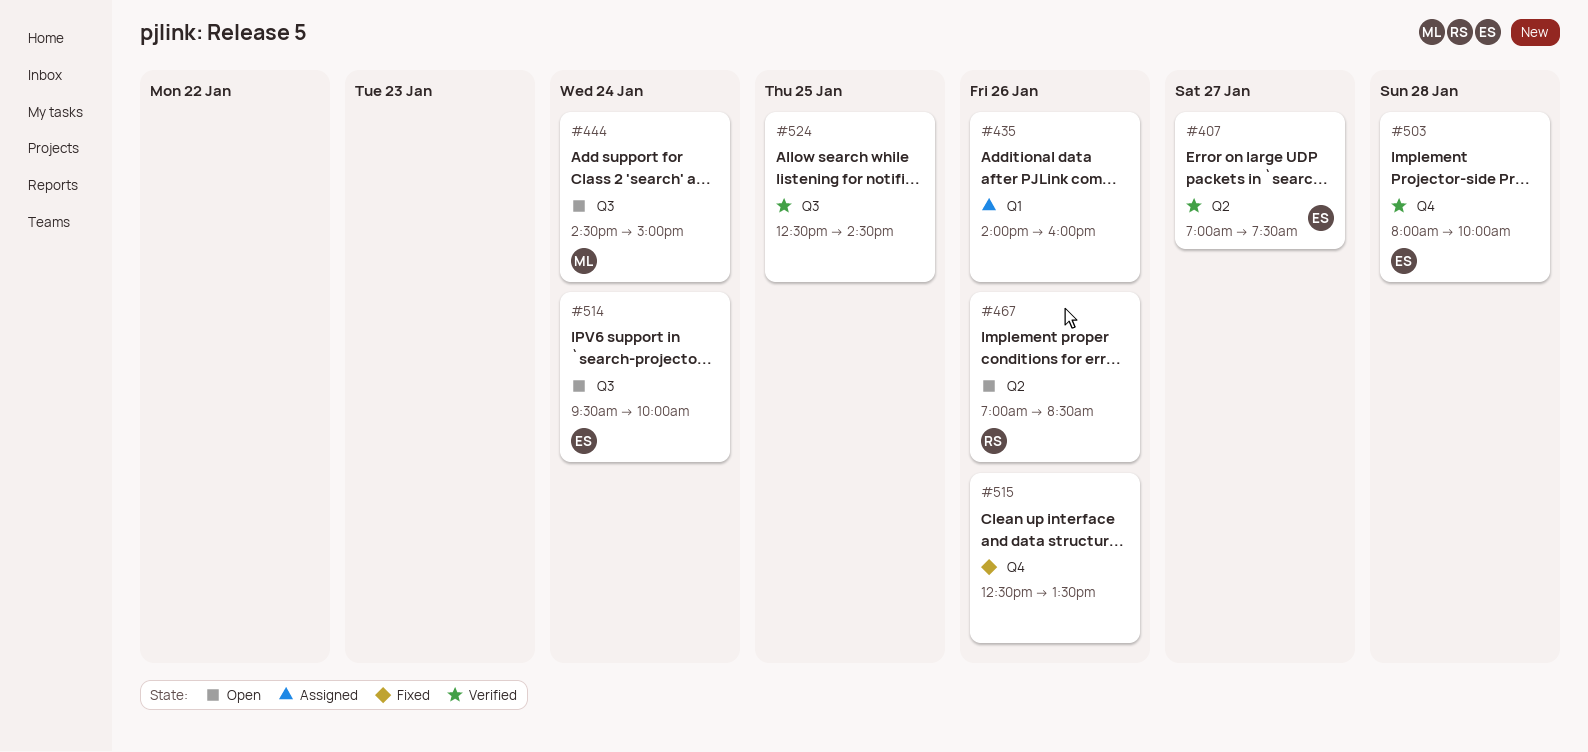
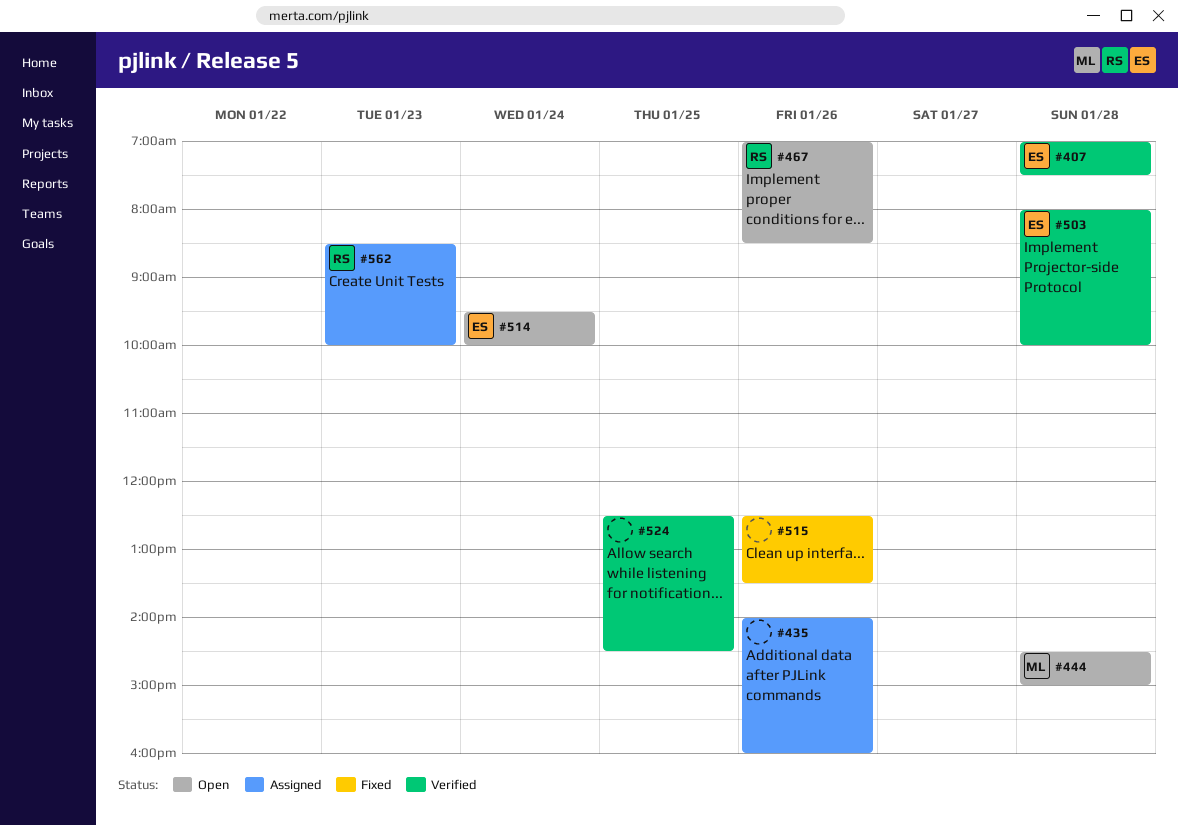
#407, day: Jan 27 -> Jan 28
#444, day: Jan 24 -> Jan 28
#562: none -> present

